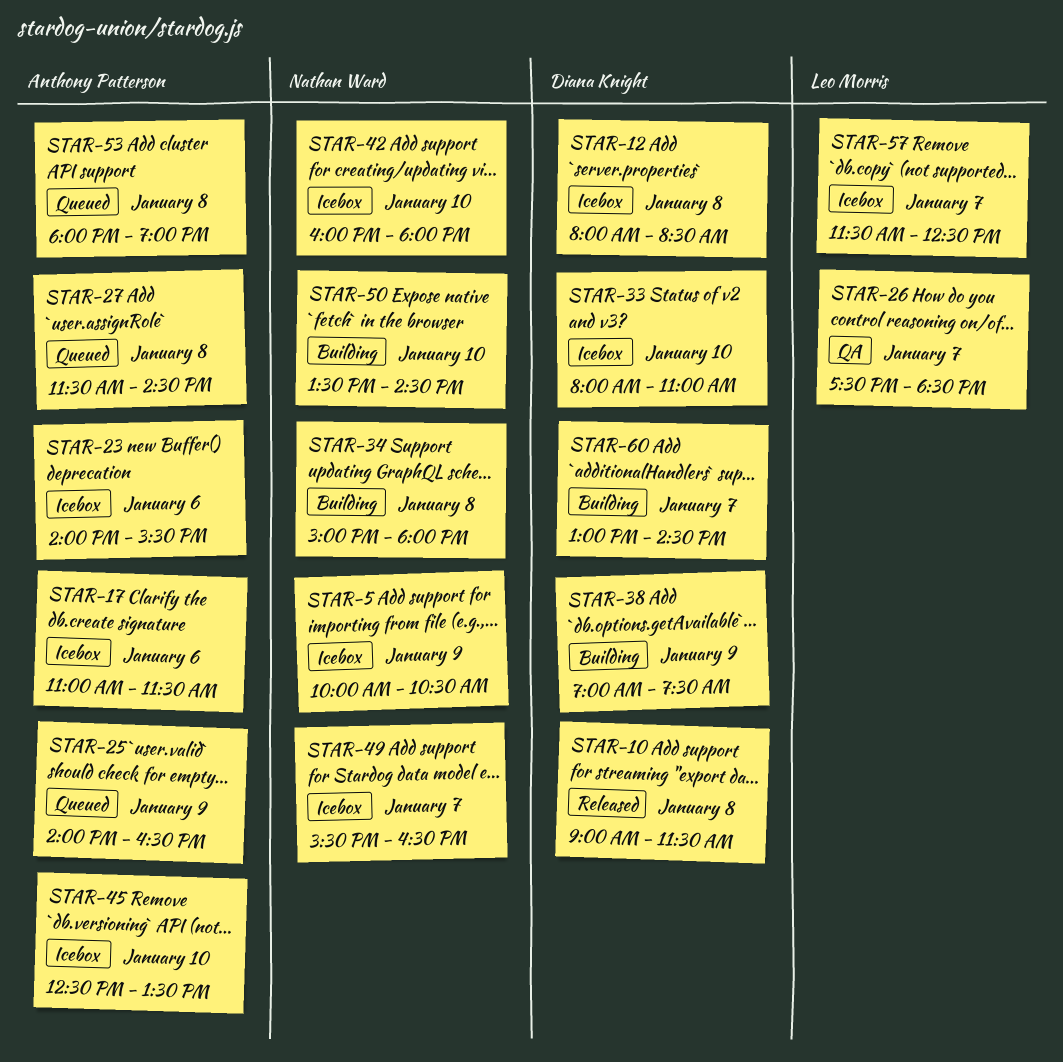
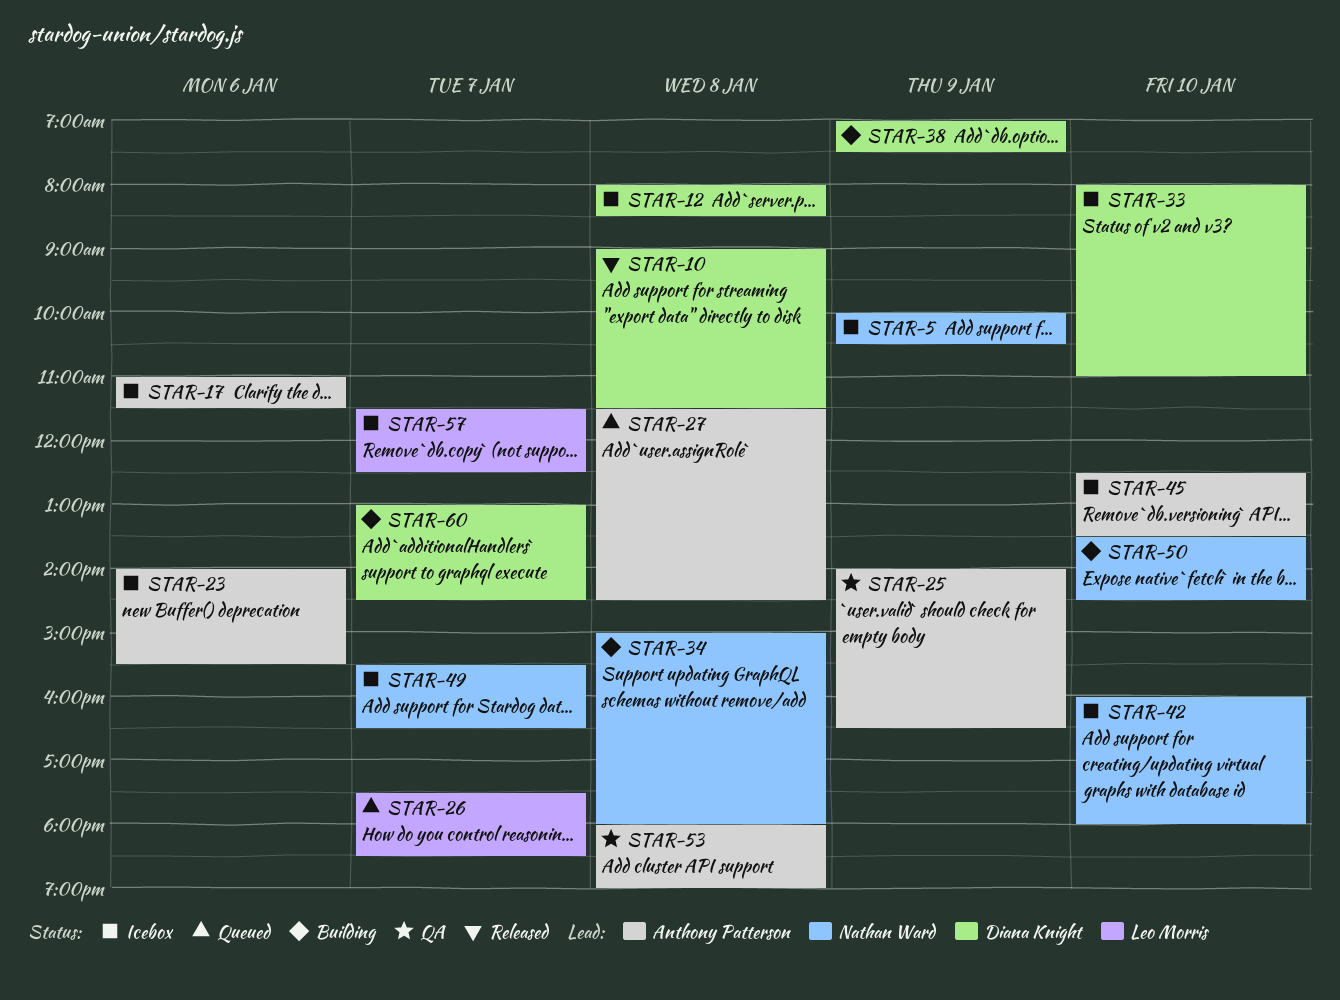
STAR-25, status: Queued -> QA
STAR-26, status: QA -> Queued
STAR-53, status: Queued -> QA

